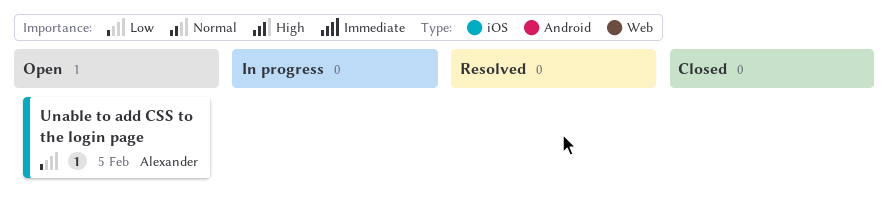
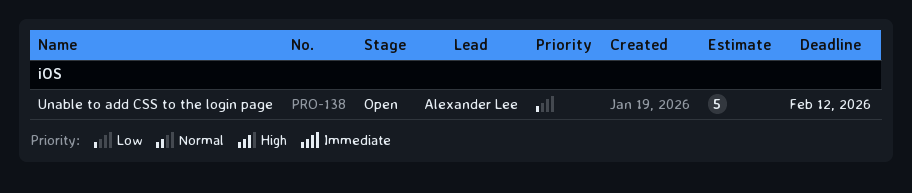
Unable to add CSS to the login page, estimate: 1 -> 5
Unable to add CSS to the login page, due: Feb 5 -> Feb 12

